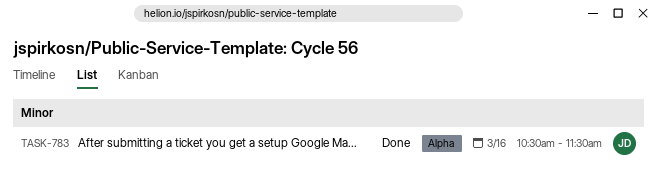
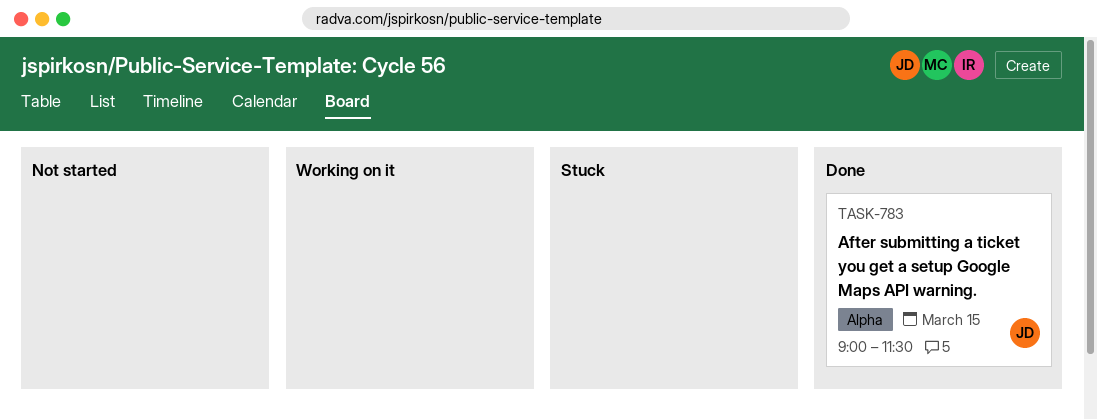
TASK-783, day: Mar 16 -> Mar 15
TASK-783, begins: 10:30 -> 09:00

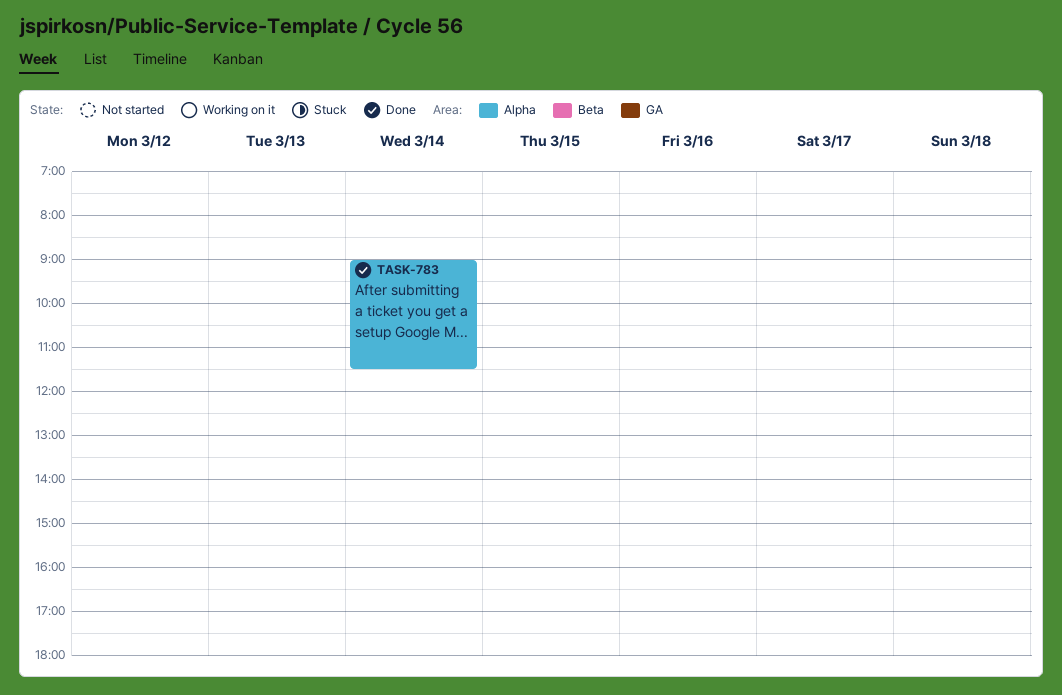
TASK-783, day: Mar 15 -> Mar 14

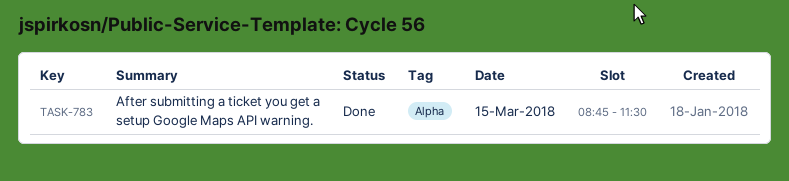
TASK-783, day: Mar 14 -> Mar 15
TASK-783, begins: 09:00 -> 08:45

